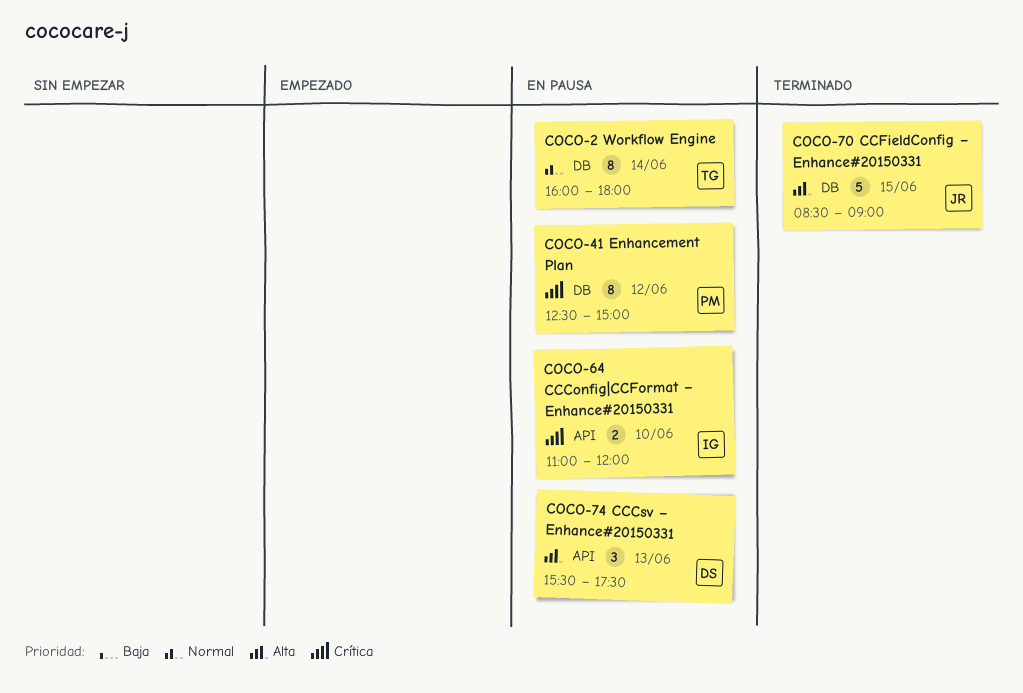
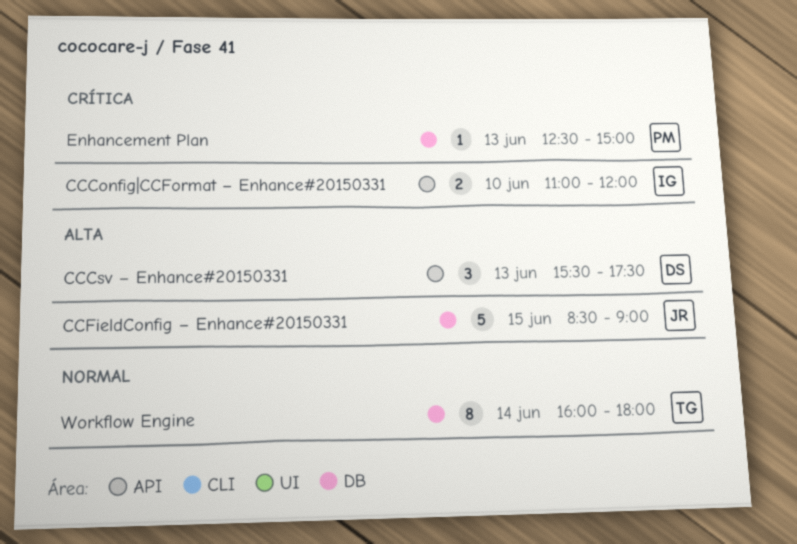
Enhancement Plan, estimate: 8 -> 1
Enhancement Plan, day: Jun 12 -> Jun 13

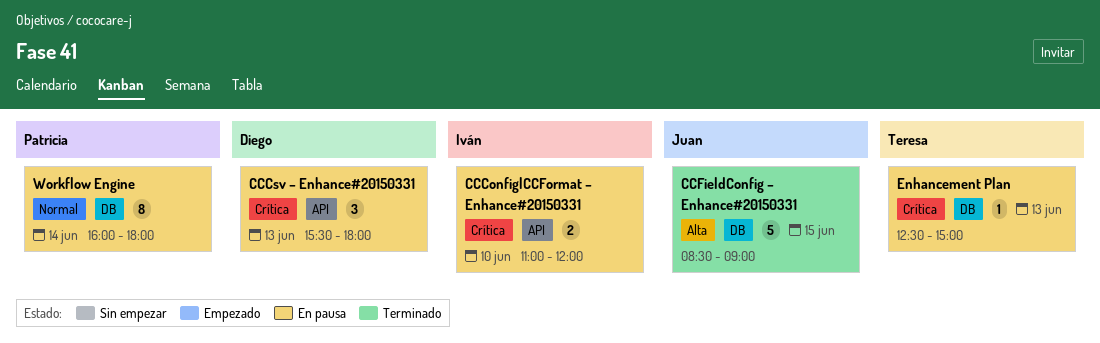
CCCsv – Enhance#20150331, priority: Alta -> Crítica
CCCsv – Enhance#20150331, ends: 17:30 -> 18:00
Enhancement Plan, owner: Patricia -> Teresa
Workflow Engine, owner: Teresa -> Patricia

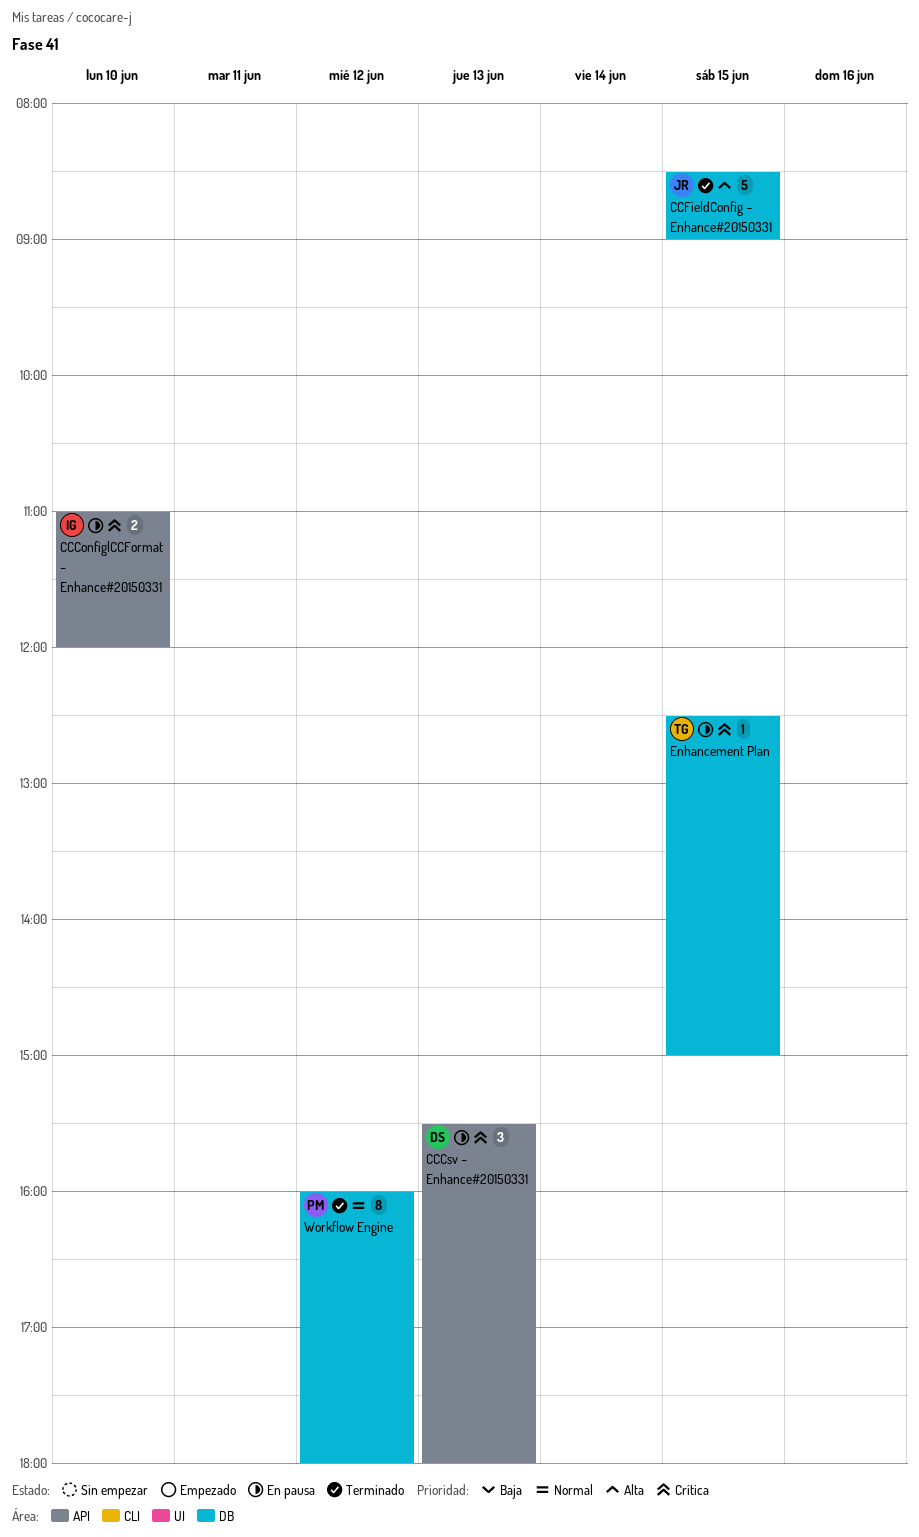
Enhancement Plan, day: Jun 13 -> Jun 15
Workflow Engine, status: En pausa -> Terminado
Workflow Engine, day: Jun 14 -> Jun 12

